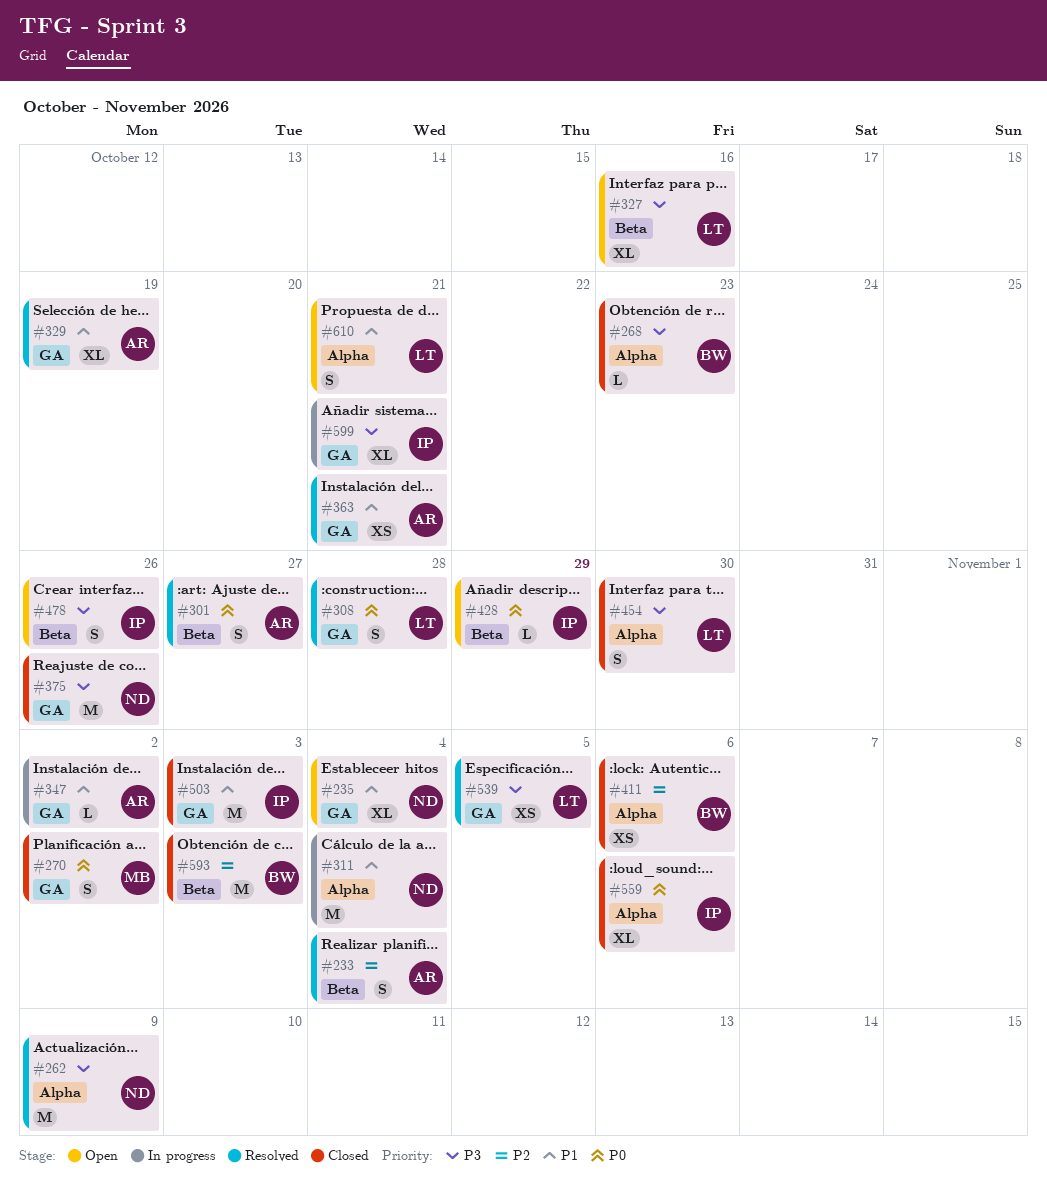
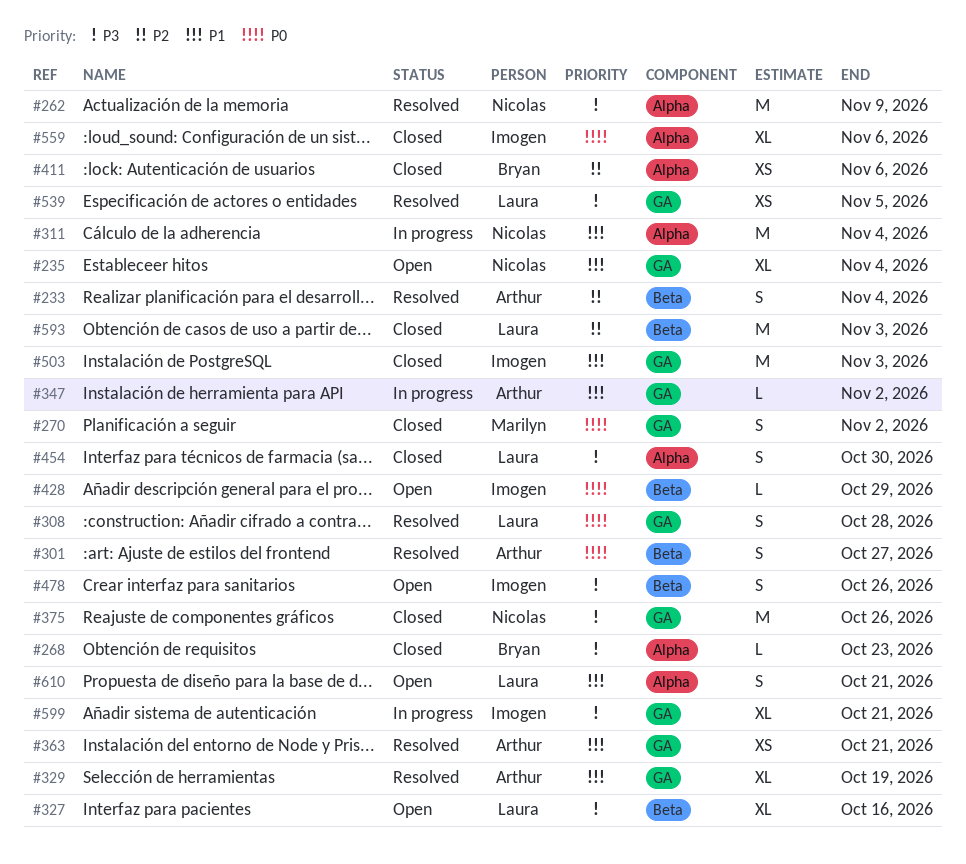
#593, owner: Bryan -> Laura

